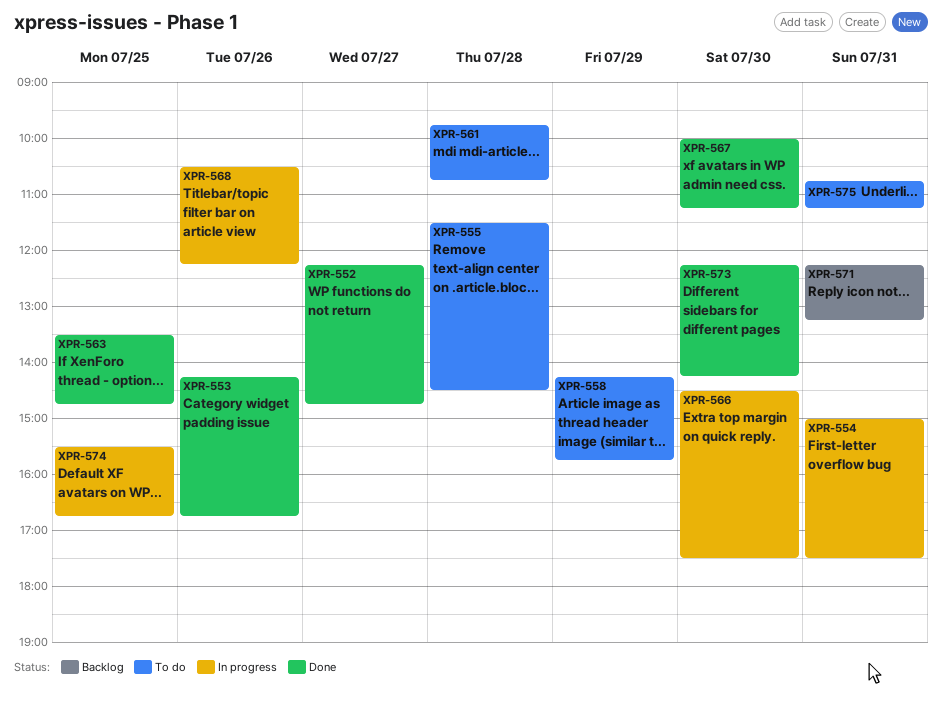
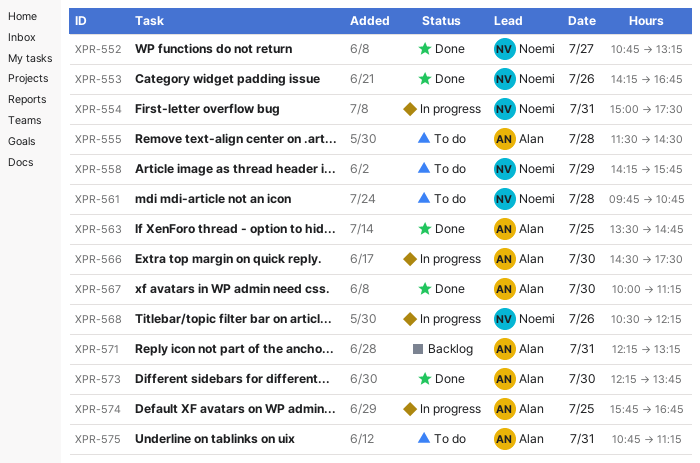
XPR-552, begins: 12:15 -> 10:45
XPR-552, ends: 14:45 -> 13:15
XPR-573, ends: 14:15 -> 13:45
XPR-574, begins: 15:30 -> 15:45

